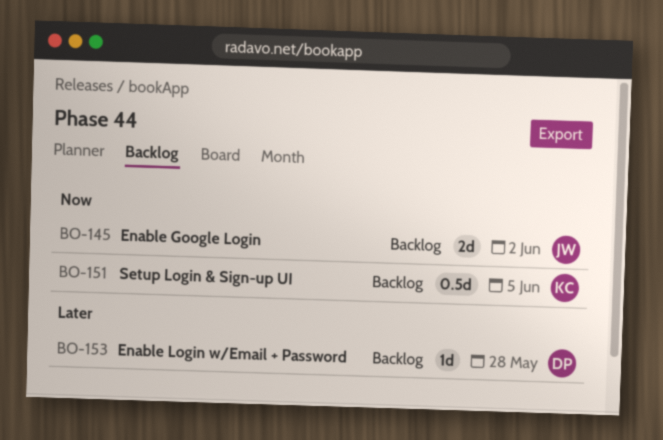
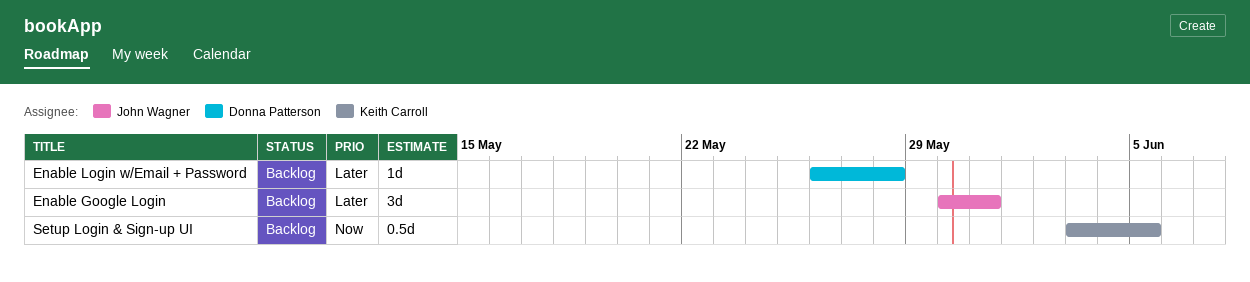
Enable Google Login, priority: Now -> Later
Enable Google Login, estimate: 2d -> 3d
Enable Google Login, due: Jun 2 -> May 31

